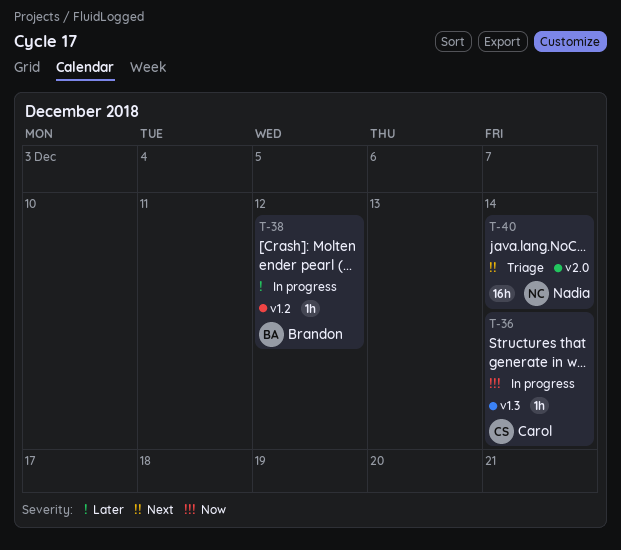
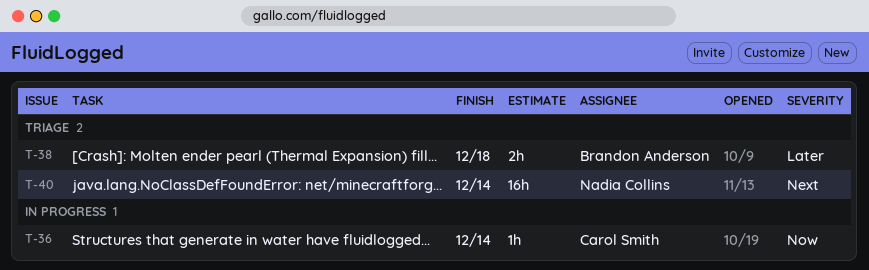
T-38, status: In progress -> Triage
T-38, estimate: 1h -> 2h
T-38, due: Dec 12 -> Dec 18

